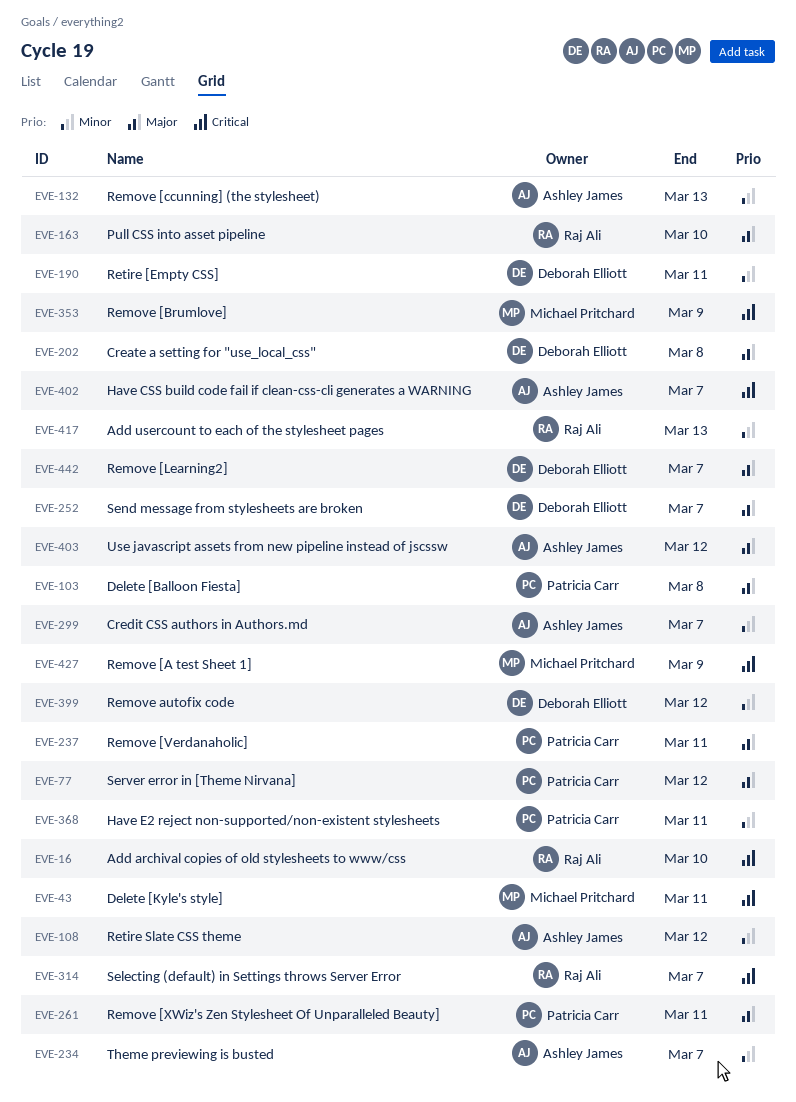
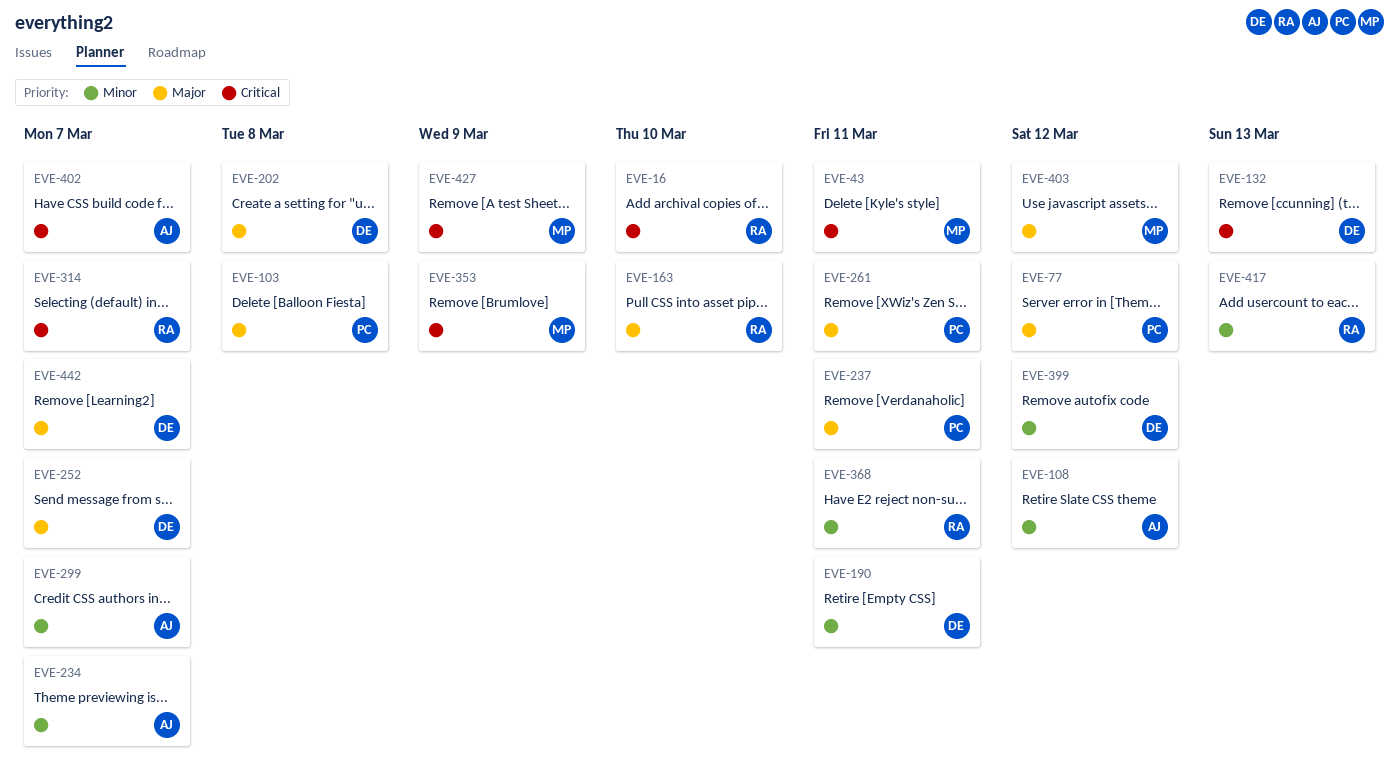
EVE-132, owner: Ashley James -> Deborah Elliott
EVE-132, priority: Minor -> Critical
EVE-368, owner: Patricia Carr -> Raj Ali
EVE-403, owner: Ashley James -> Michael Pritchard

